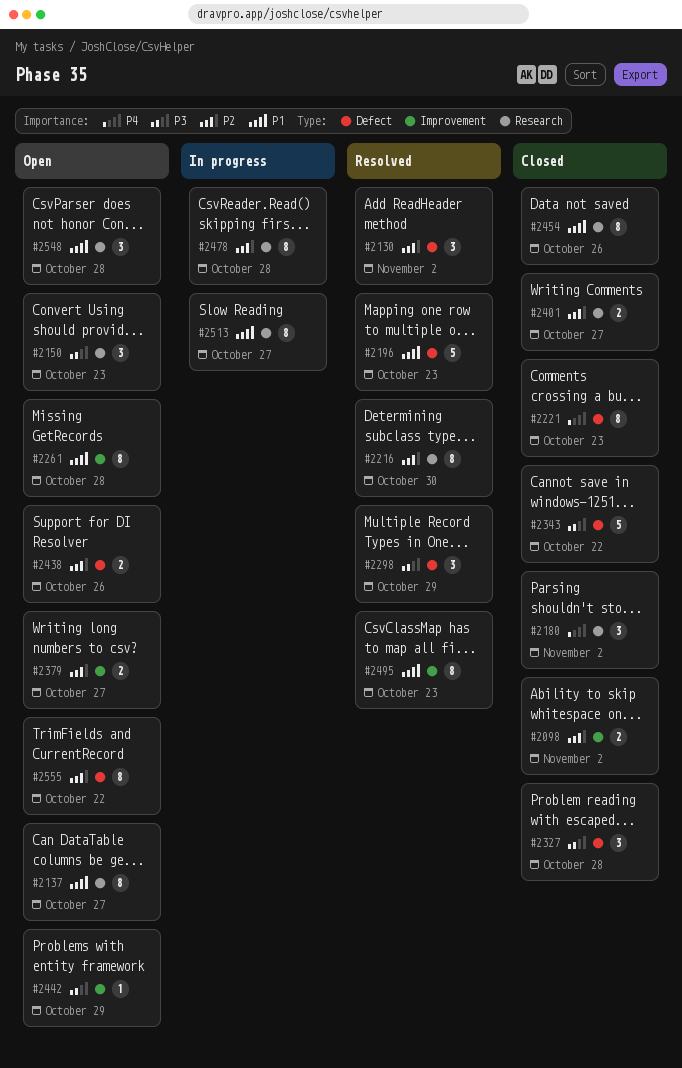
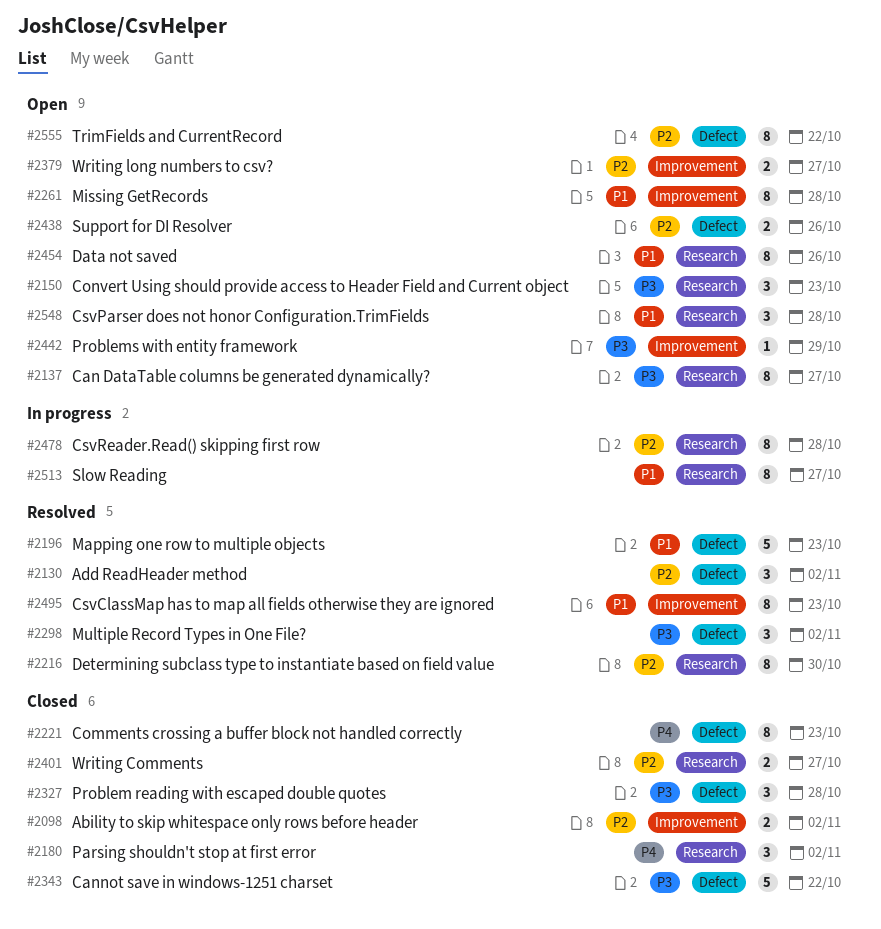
#2137, priority: P1 -> P3
#2298, due: Oct 29 -> Nov 2
#2454, status: Closed -> Open

